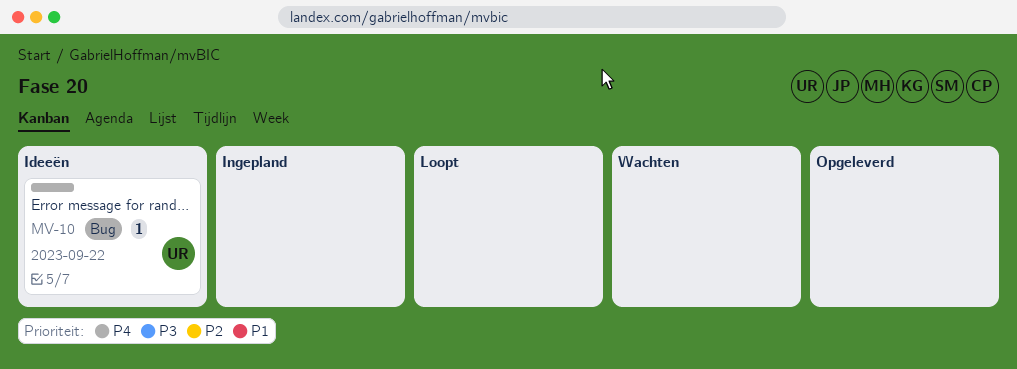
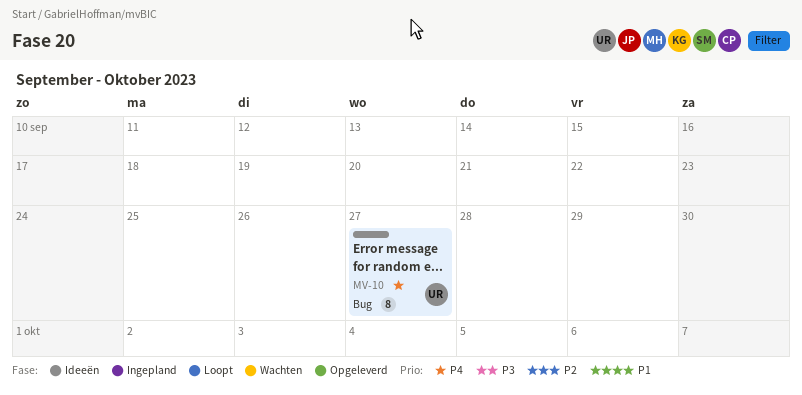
MV-10, estimate: 1 -> 8
MV-10, due: Sep 22 -> Sep 27

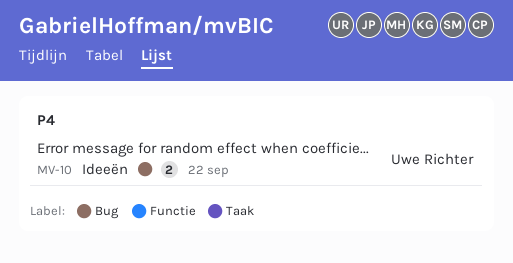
MV-10, estimate: 8 -> 2
MV-10, due: Sep 27 -> Sep 22

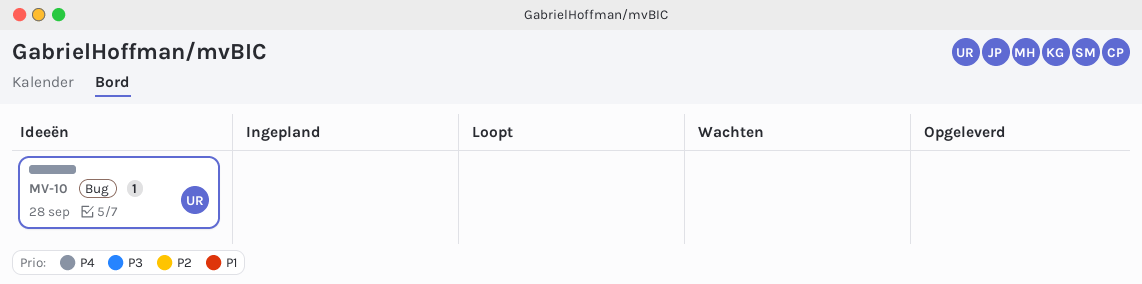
MV-10, estimate: 2 -> 1
MV-10, due: Sep 22 -> Sep 28

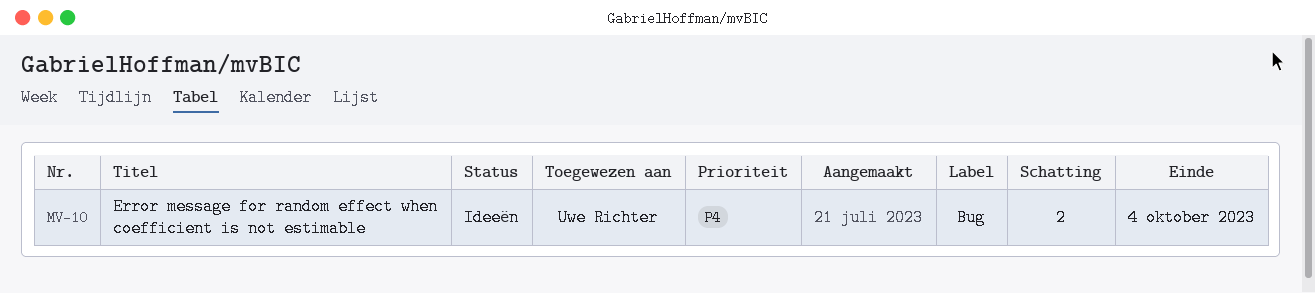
MV-10, estimate: 1 -> 2
MV-10, due: Sep 28 -> Oct 4

